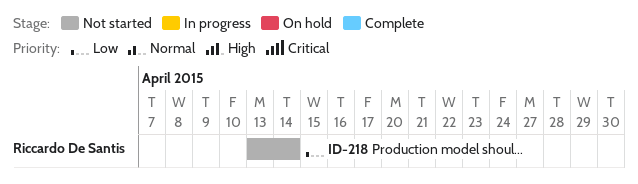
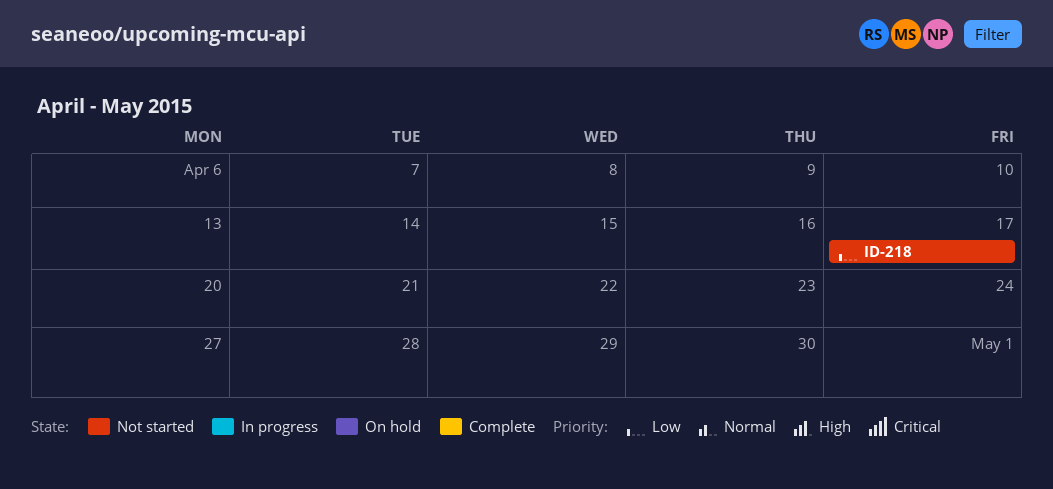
ID-218, start: Apr 13 -> Apr 17
ID-218, due: Apr 14 -> Apr 17

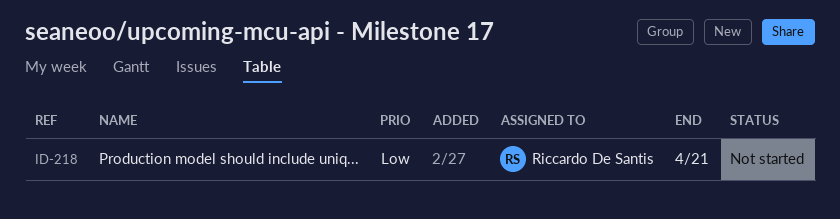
ID-218, due: Apr 17 -> Apr 21

